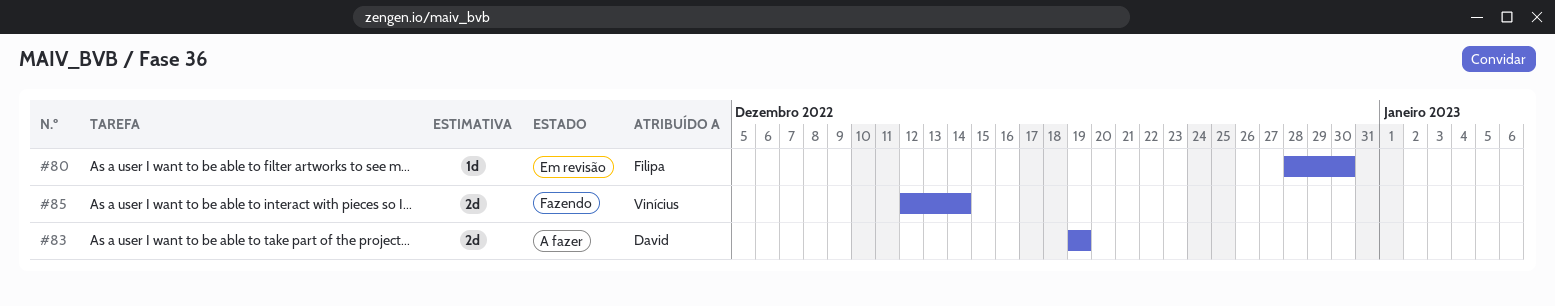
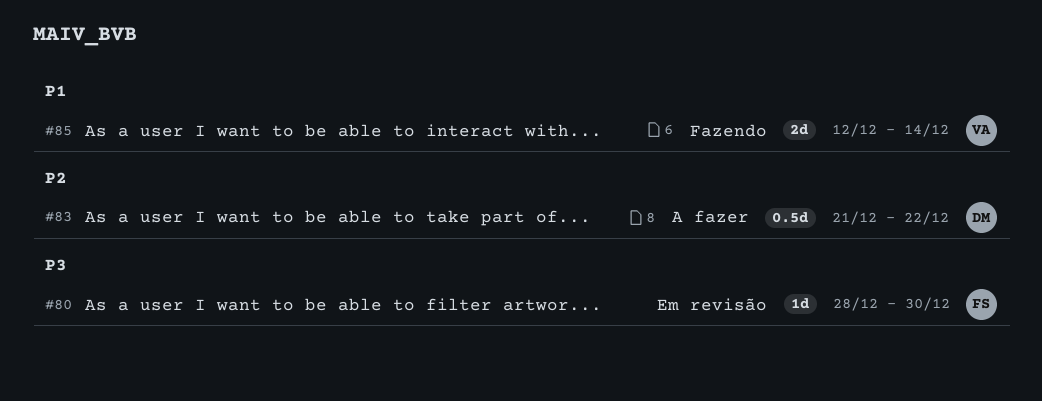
#83, estimate: 2d -> 0.5d
#83, start: Dec 19 -> Dec 21
#83, due: Dec 19 -> Dec 22

